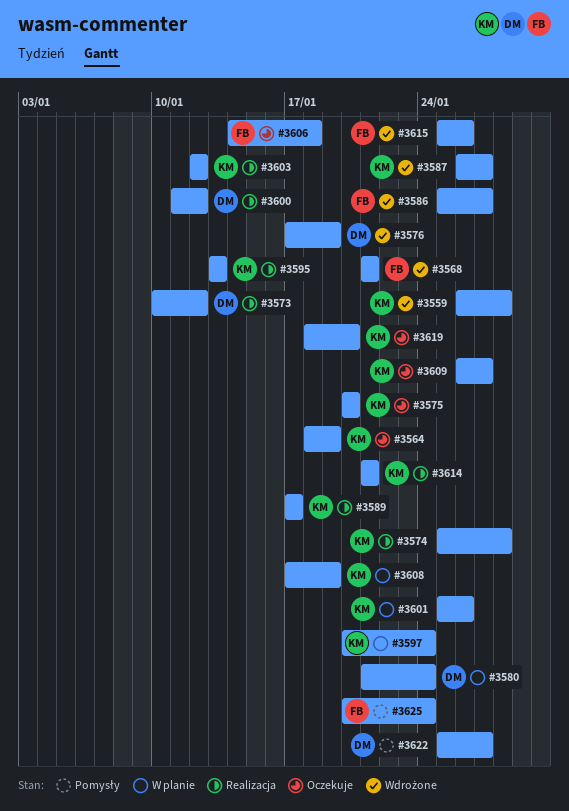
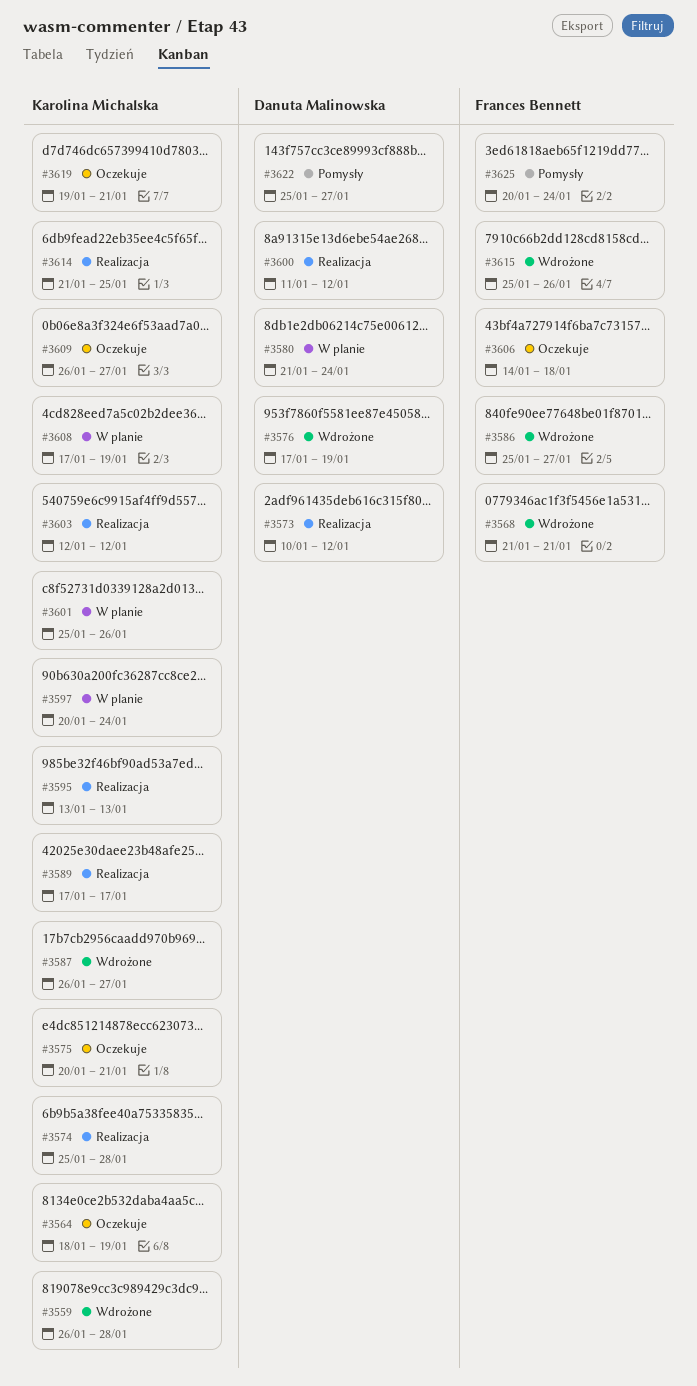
#3575, due: Jan 20 -> Jan 21
#3614, due: Jan 21 -> Jan 25
#3619, start: Jan 18 -> Jan 19
#3619, due: Jan 20 -> Jan 21

